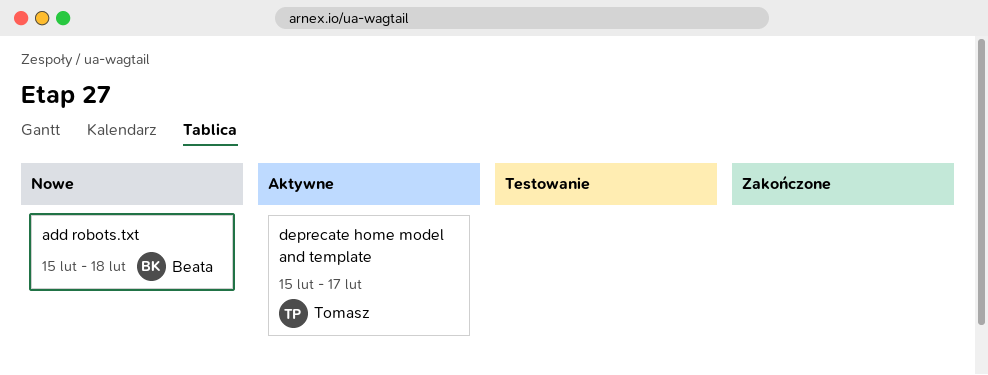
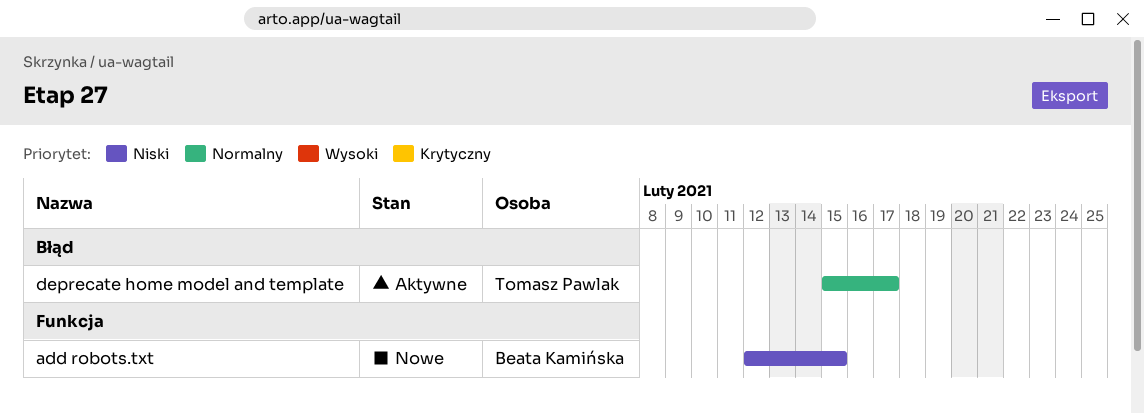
add robots.txt, start: Feb 15 -> Feb 12
add robots.txt, due: Feb 18 -> Feb 15

